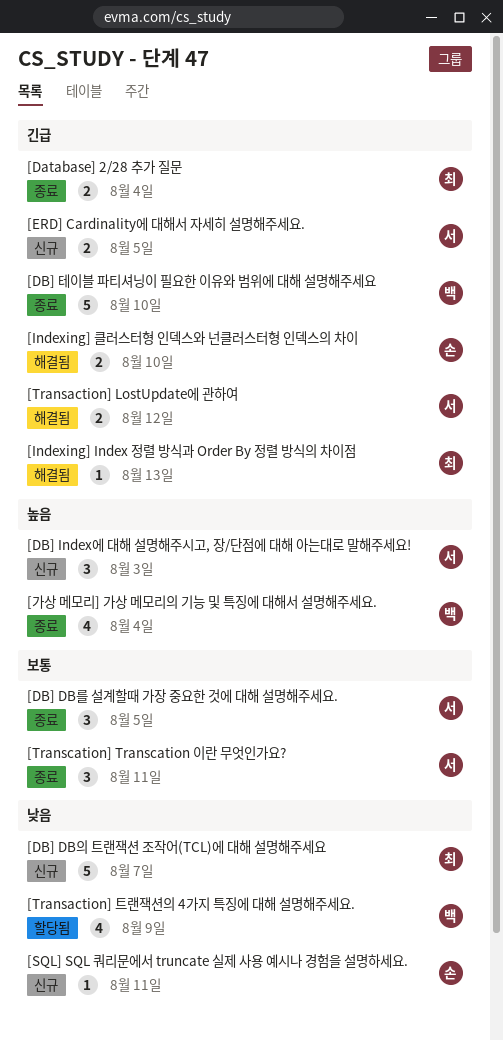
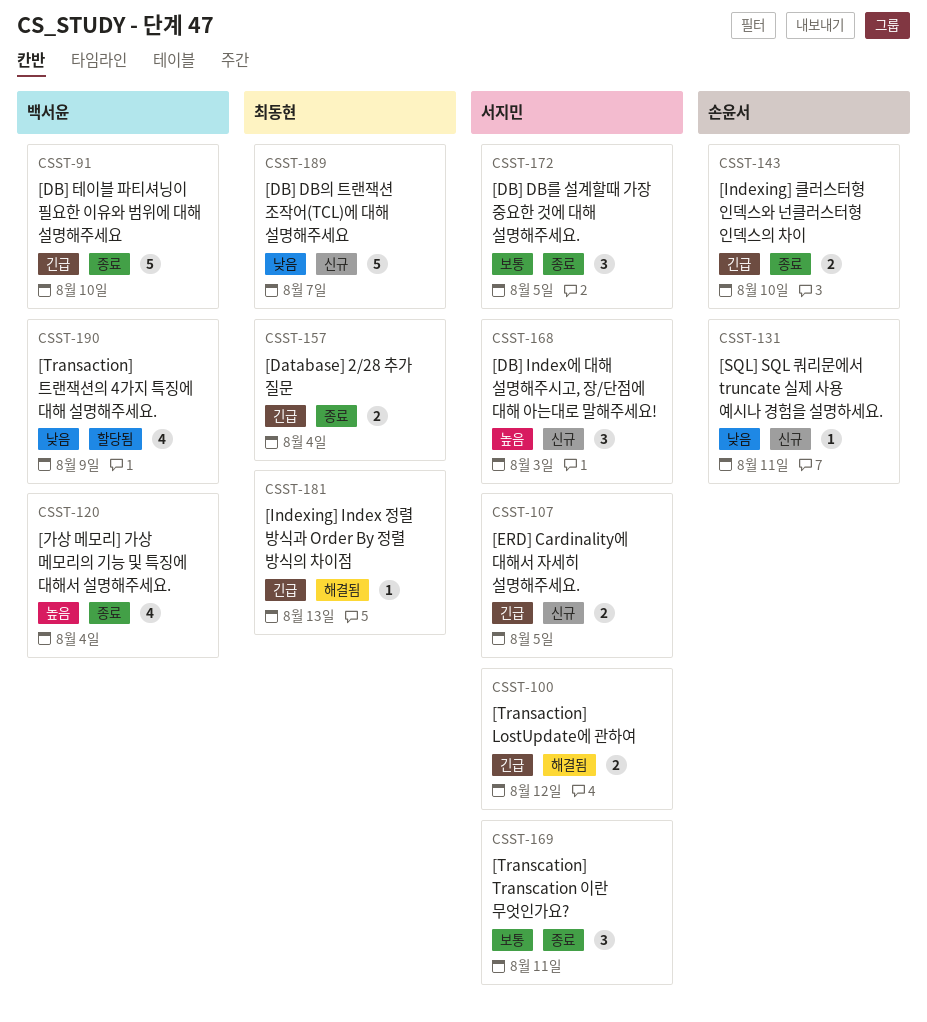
[Indexing] 클러스터형 인덱스와 넌클러스터형 인덱스의 차이, status: 해결됨 -> 종료

